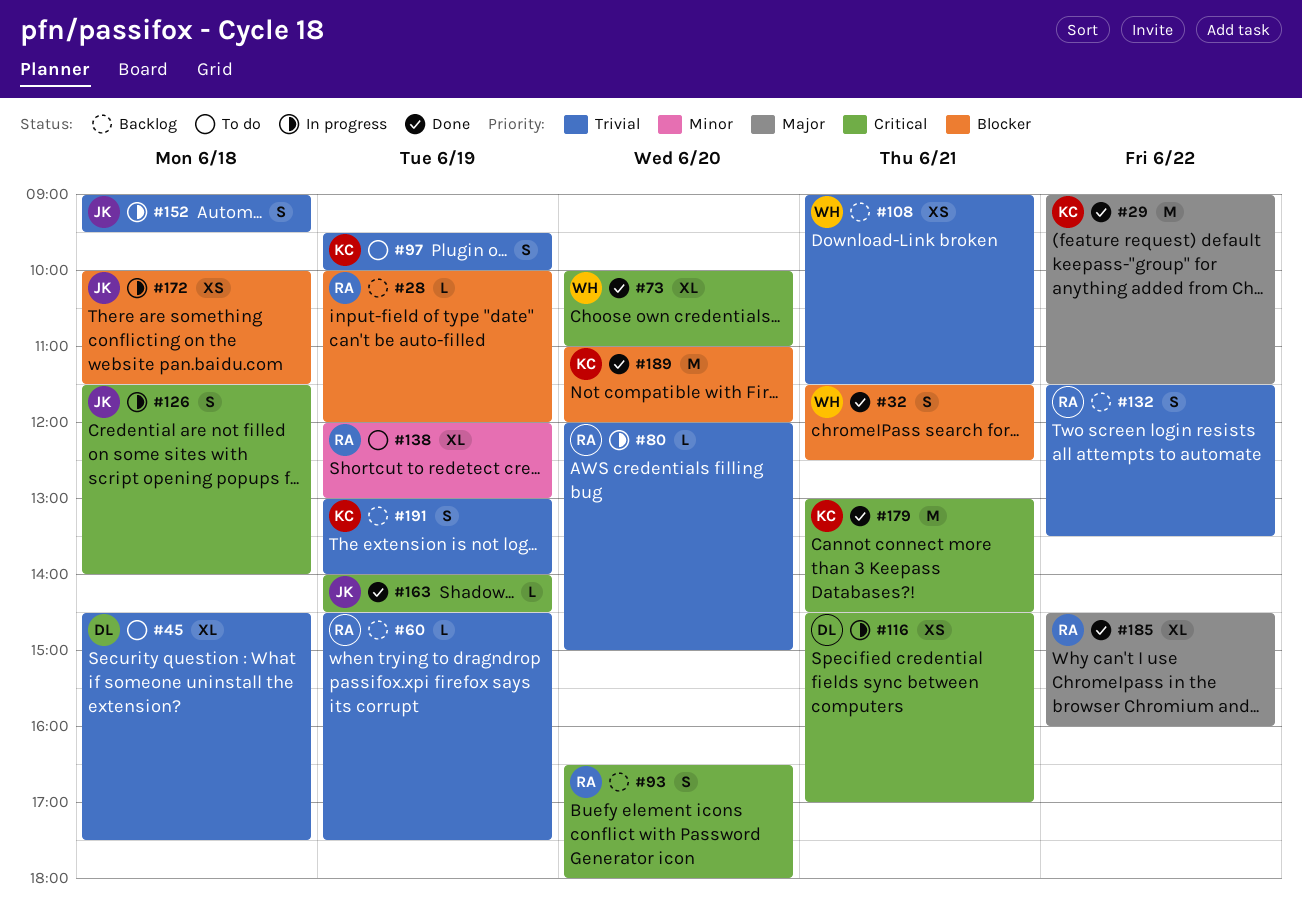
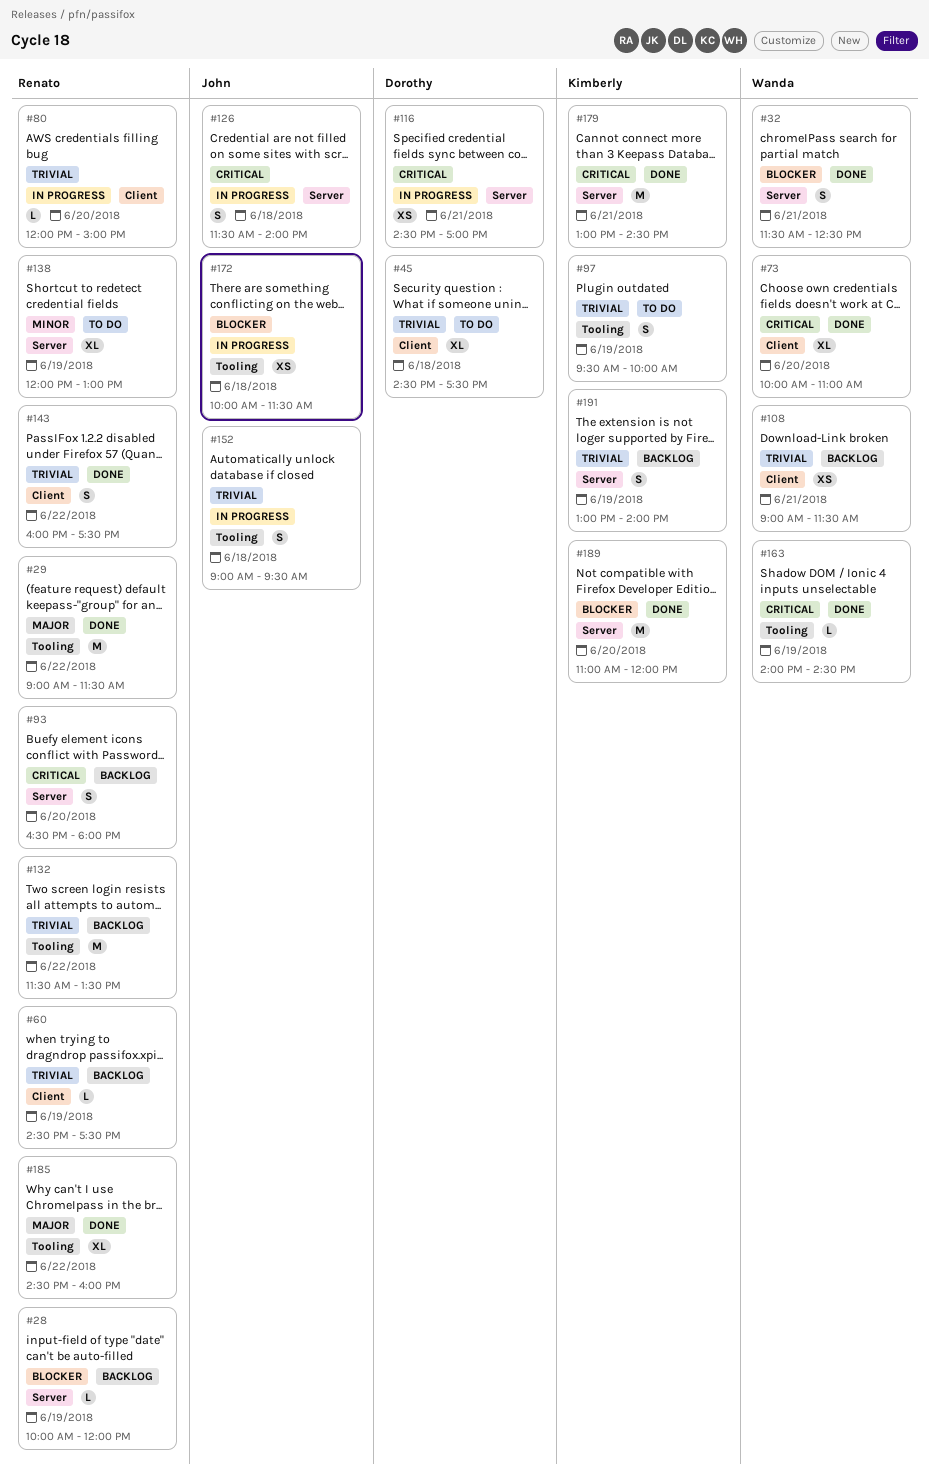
#29, owner: Kimberly -> Renato
#132, estimate: S -> M
#143: none -> present
#163, owner: John -> Wanda

